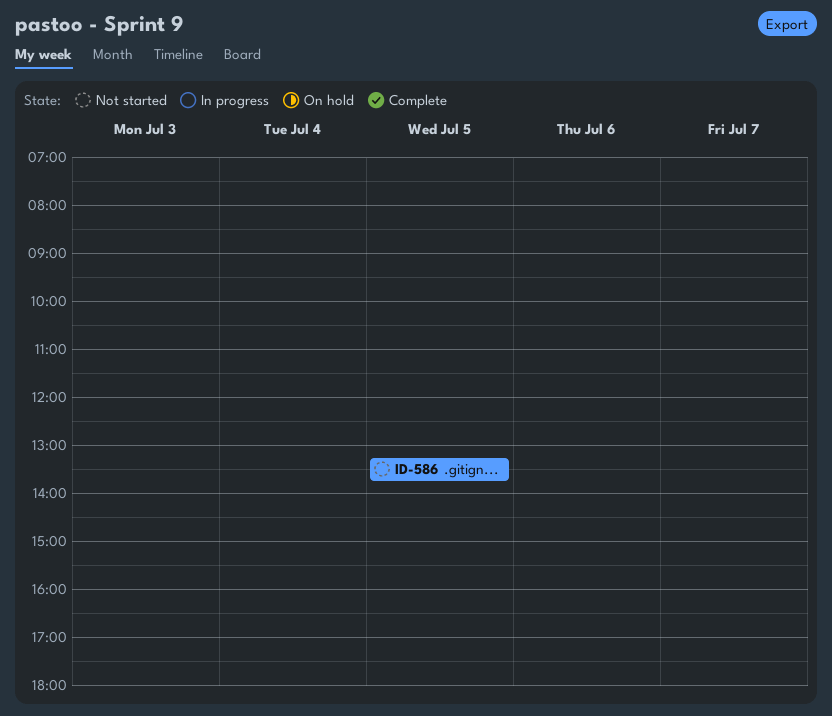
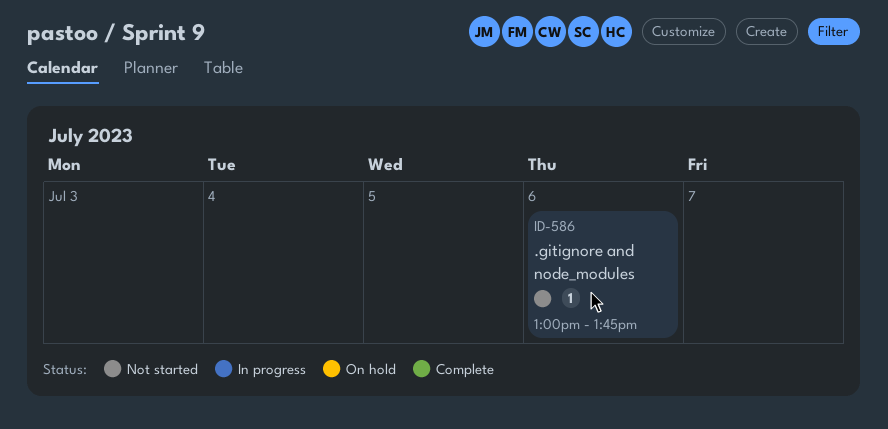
ID-586, day: Jul 5 -> Jul 6
ID-586, begins: 13:15 -> 13:00

